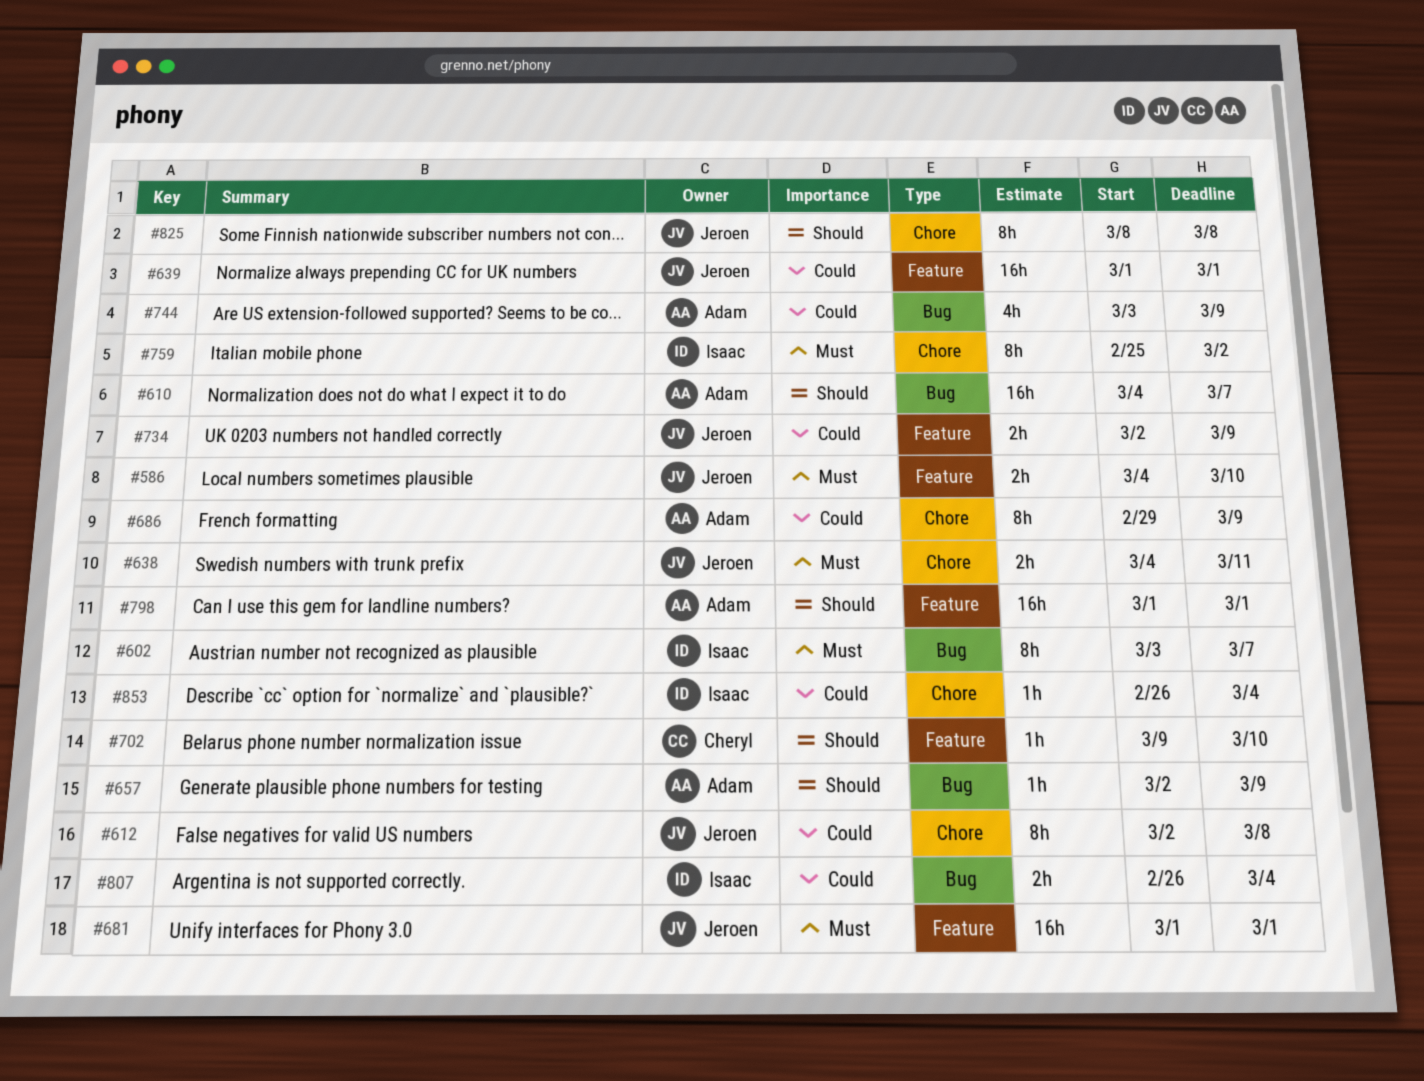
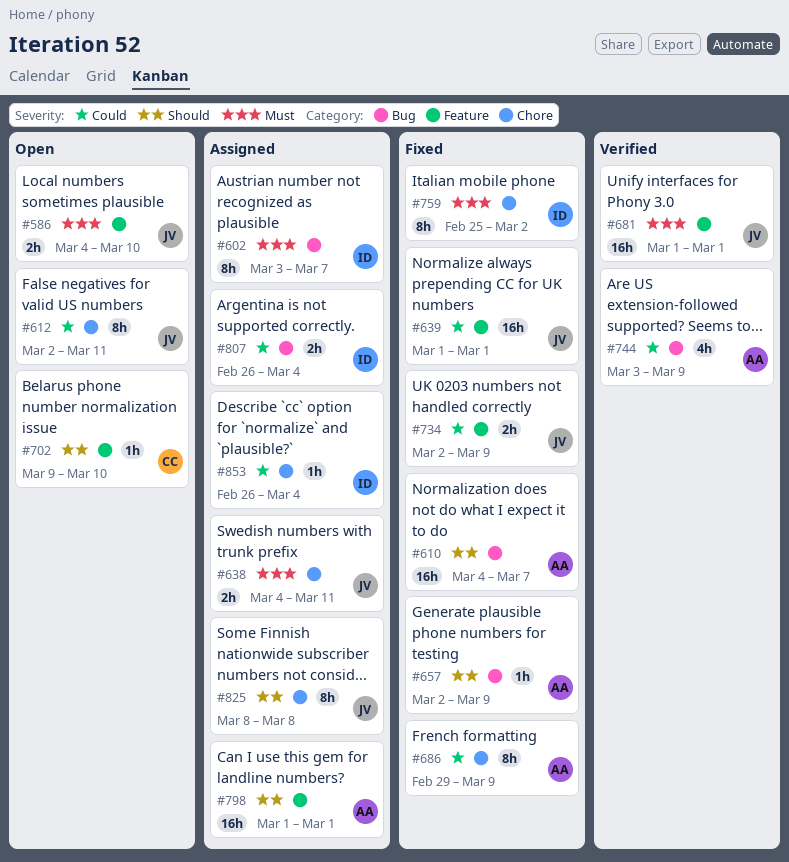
#612, due: Mar 8 -> Mar 11

